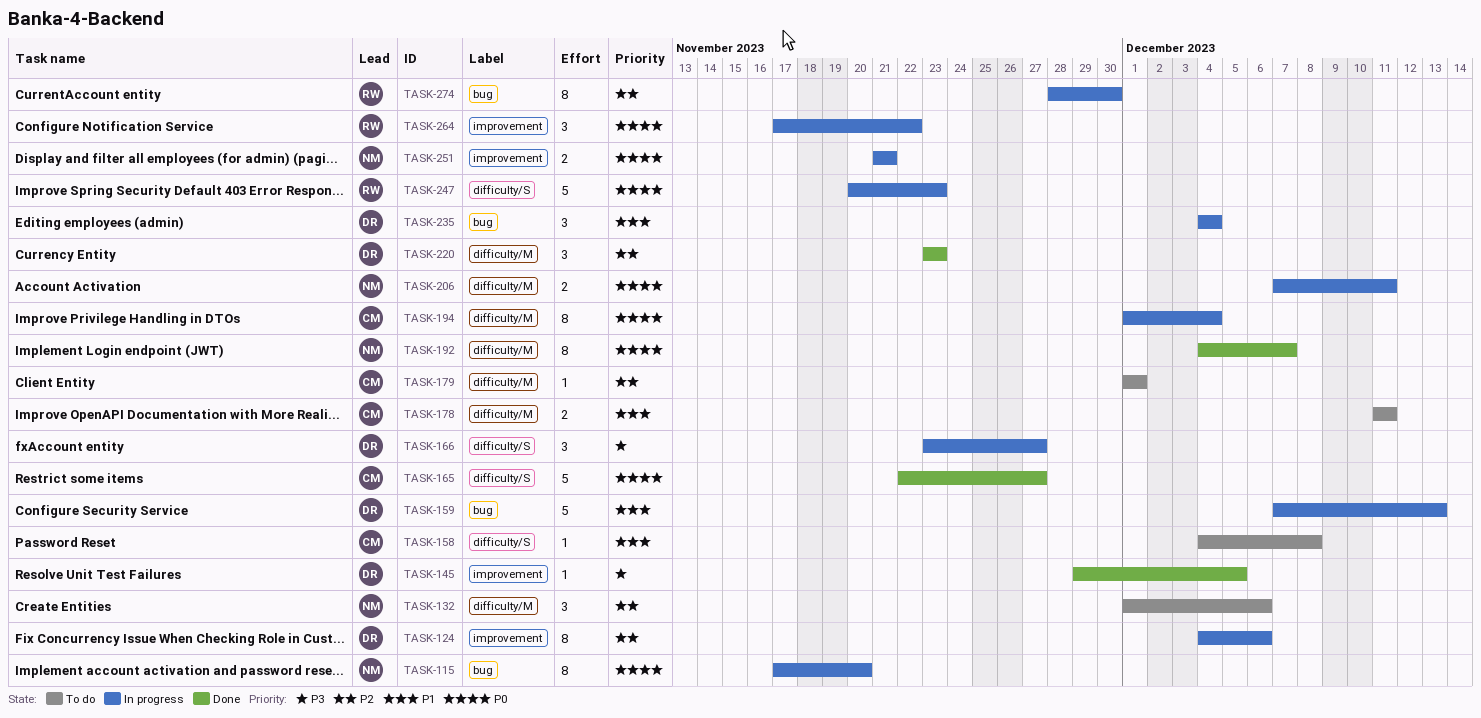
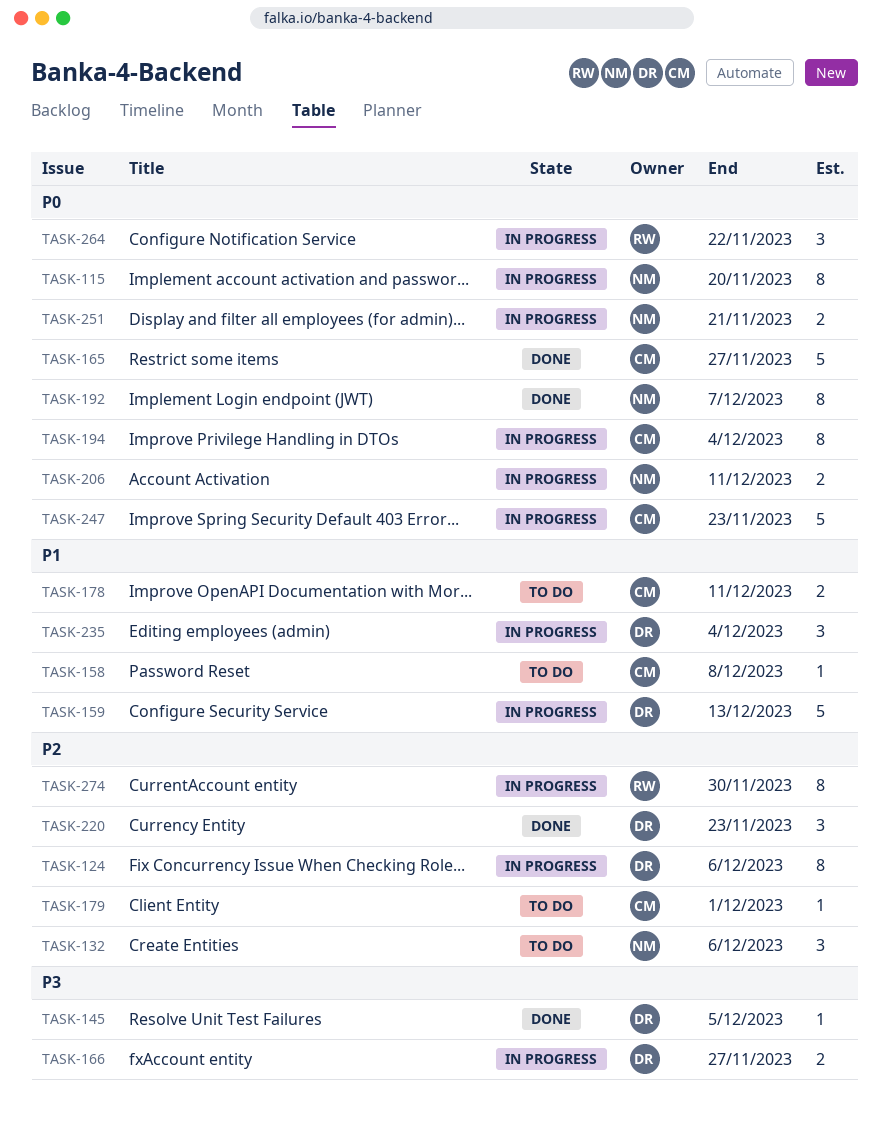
TASK-166, estimate: 3 -> 2
TASK-247, owner: RW -> CM

